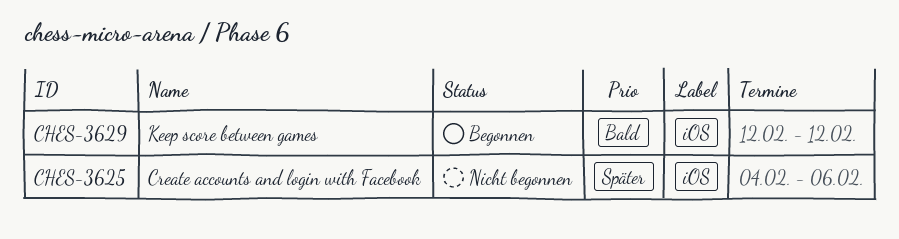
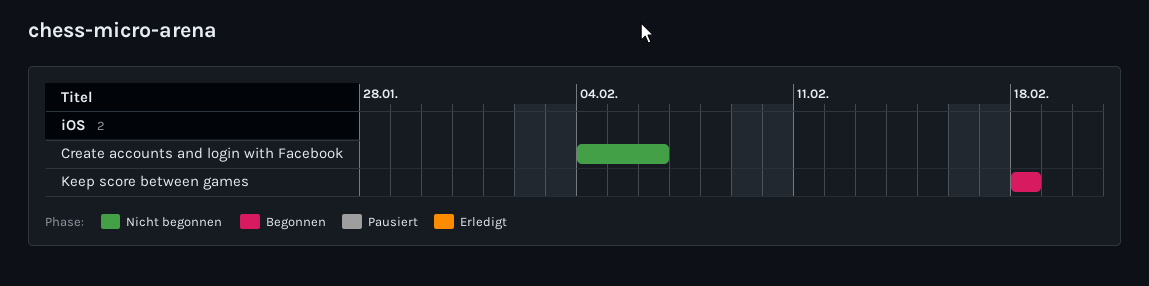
Keep score between games, start: Feb 12 -> Feb 18
Keep score between games, due: Feb 12 -> Feb 18

